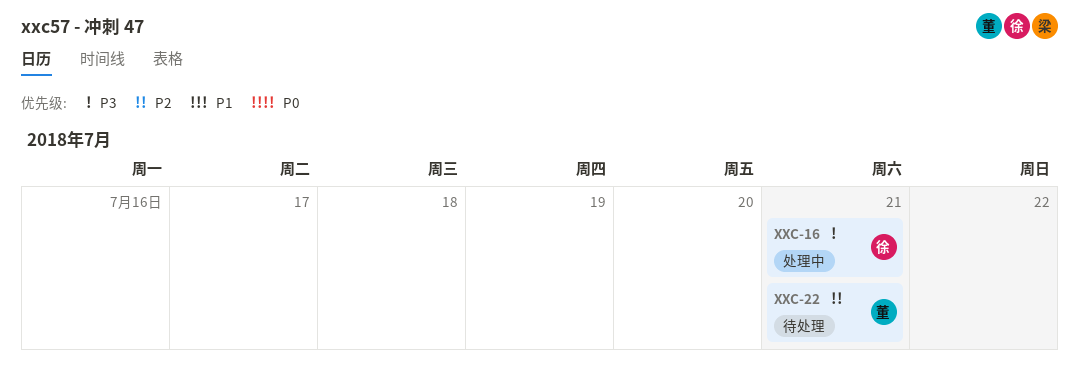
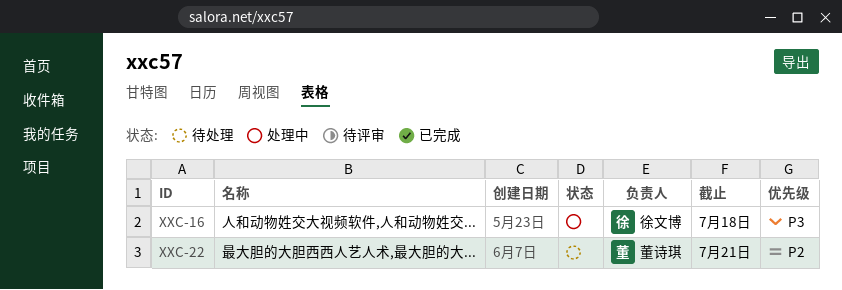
XXC-16, due: Jul 21 -> Jul 18

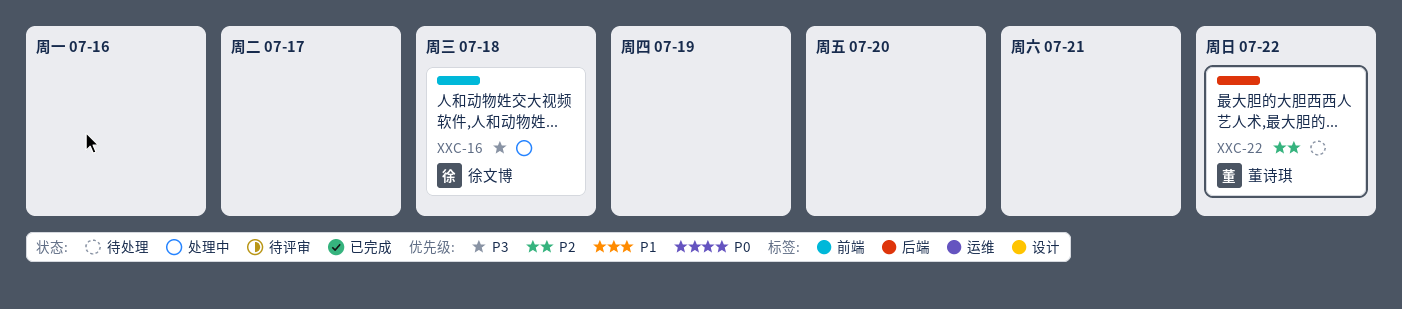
XXC-22, due: Jul 21 -> Jul 22

